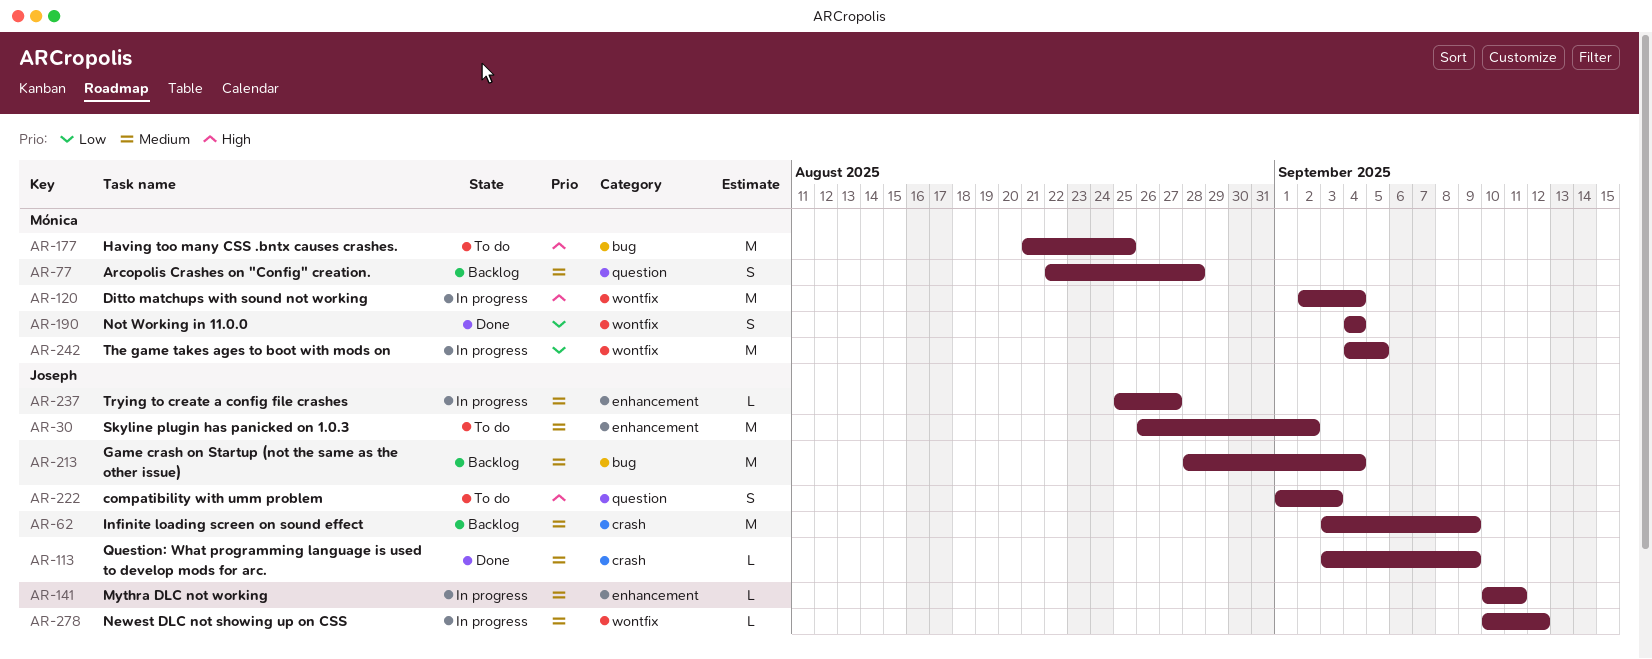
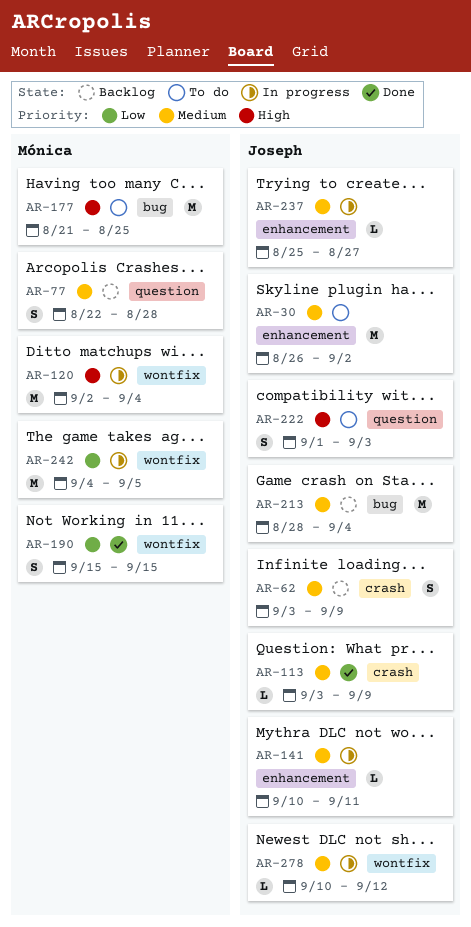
AR-62, estimate: M -> S
AR-190, start: Sep 4 -> Sep 15
AR-190, due: Sep 4 -> Sep 15

